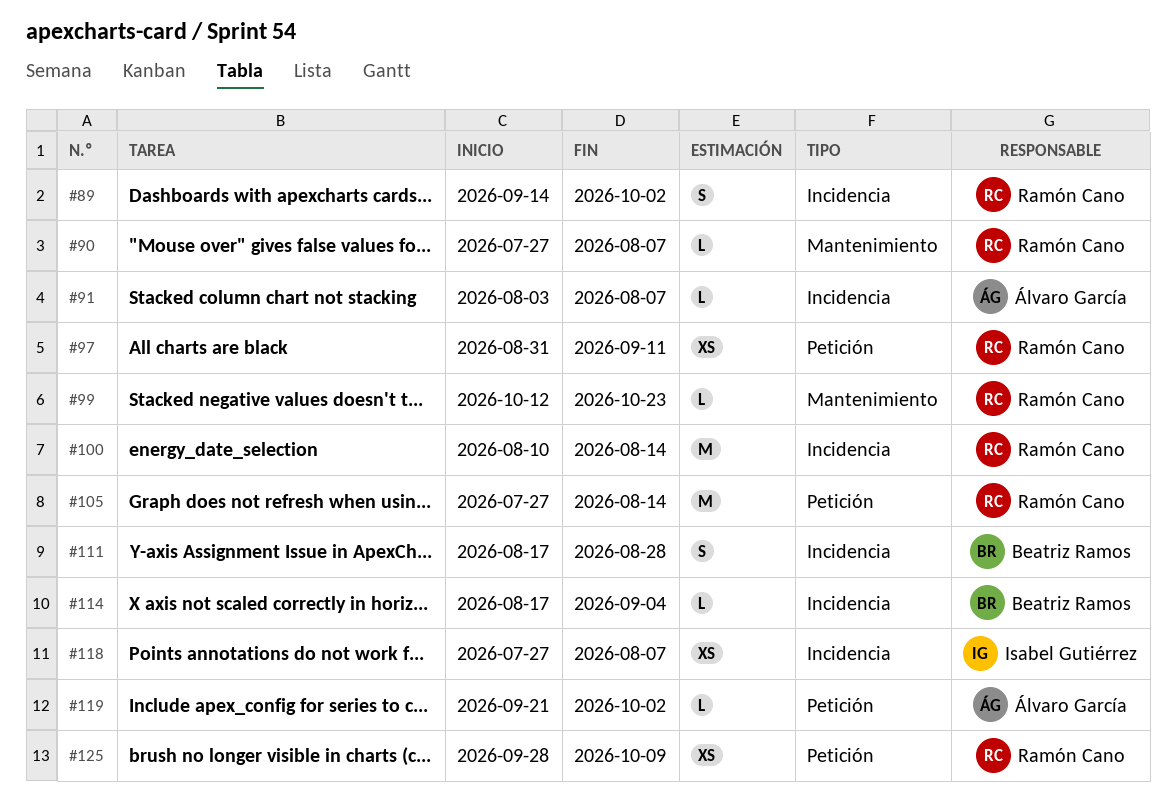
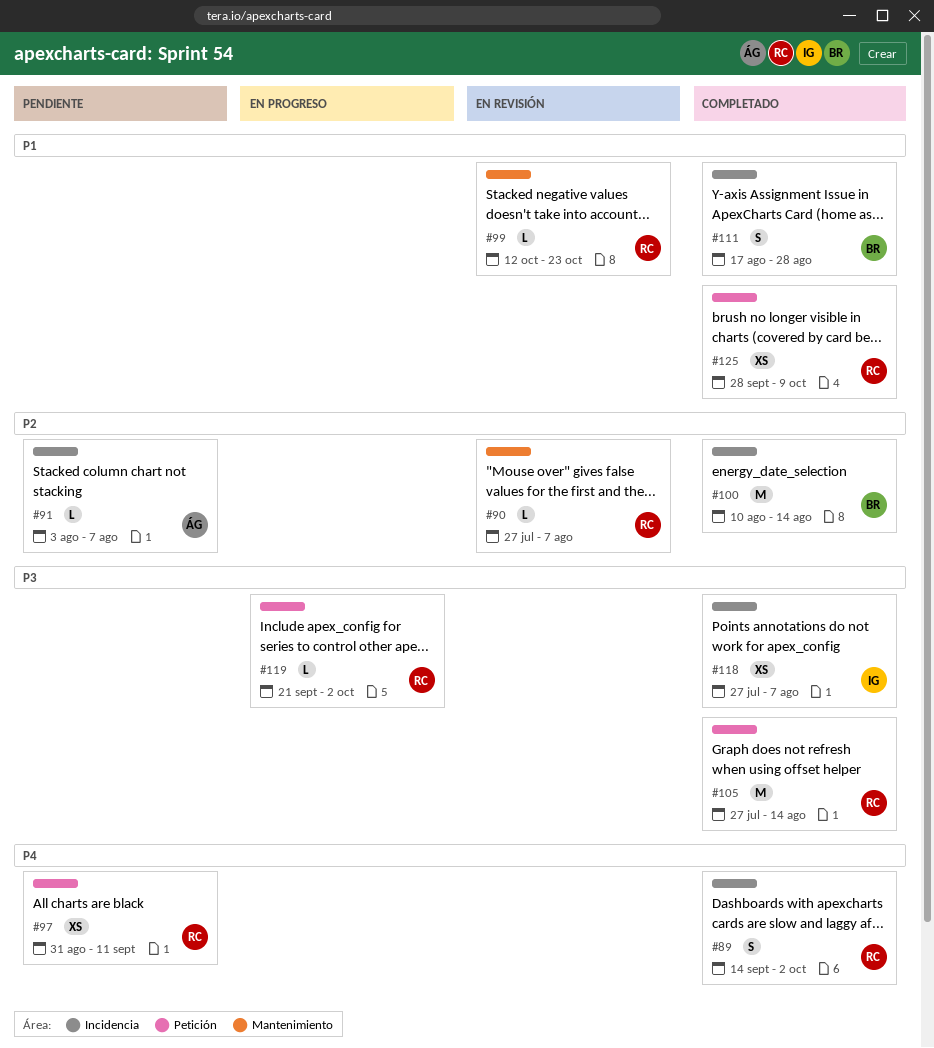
#100, owner: Ramón Cano -> Beatriz Ramos
#114: present -> none
#119, owner: Álvaro García -> Ramón Cano

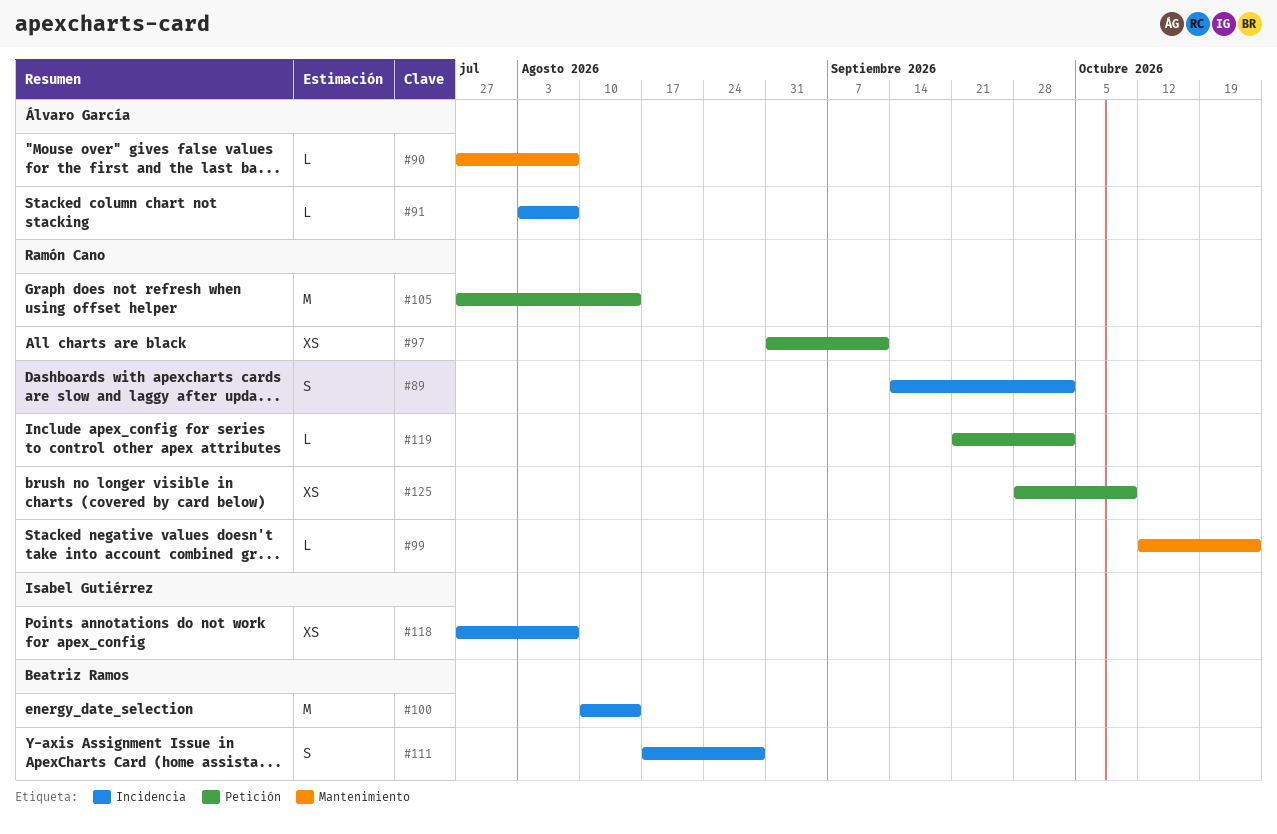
#90, owner: Ramón Cano -> Álvaro García

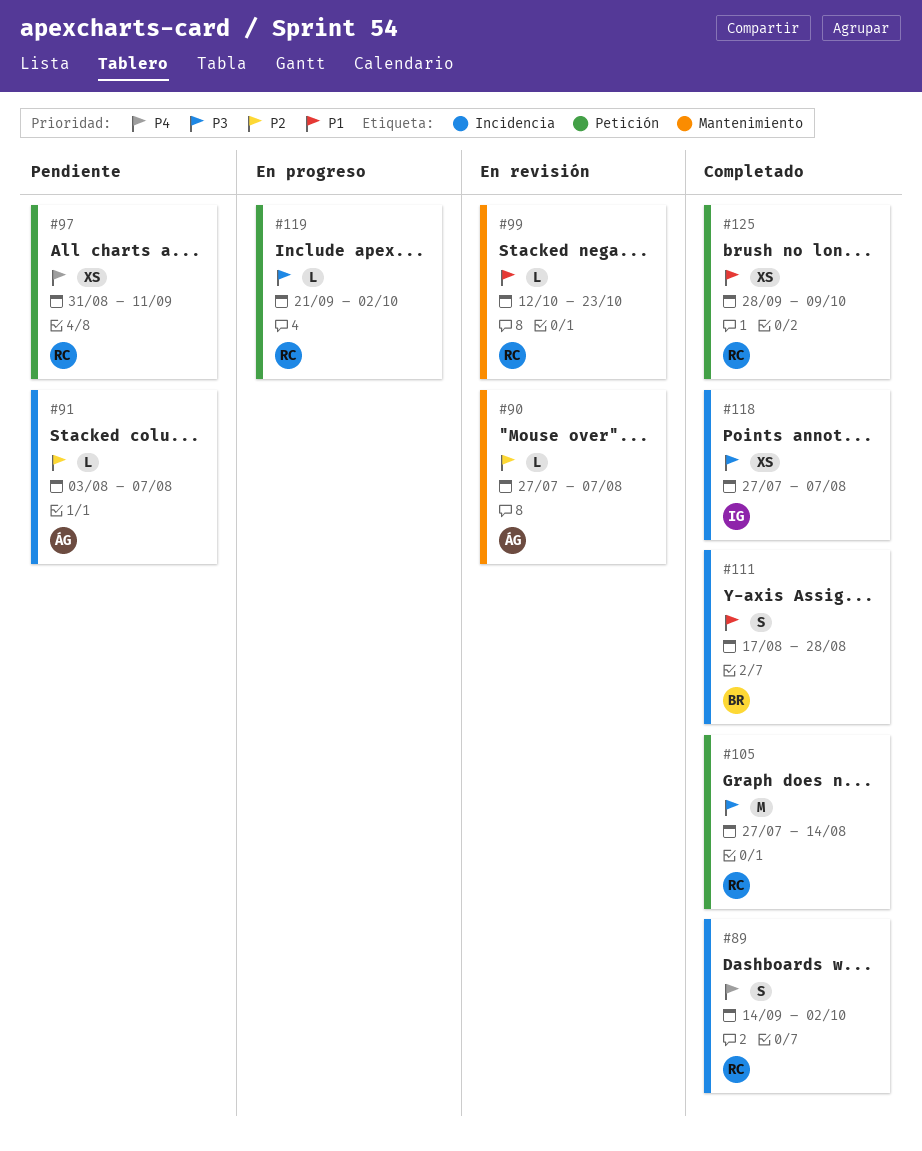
#100: present -> none

